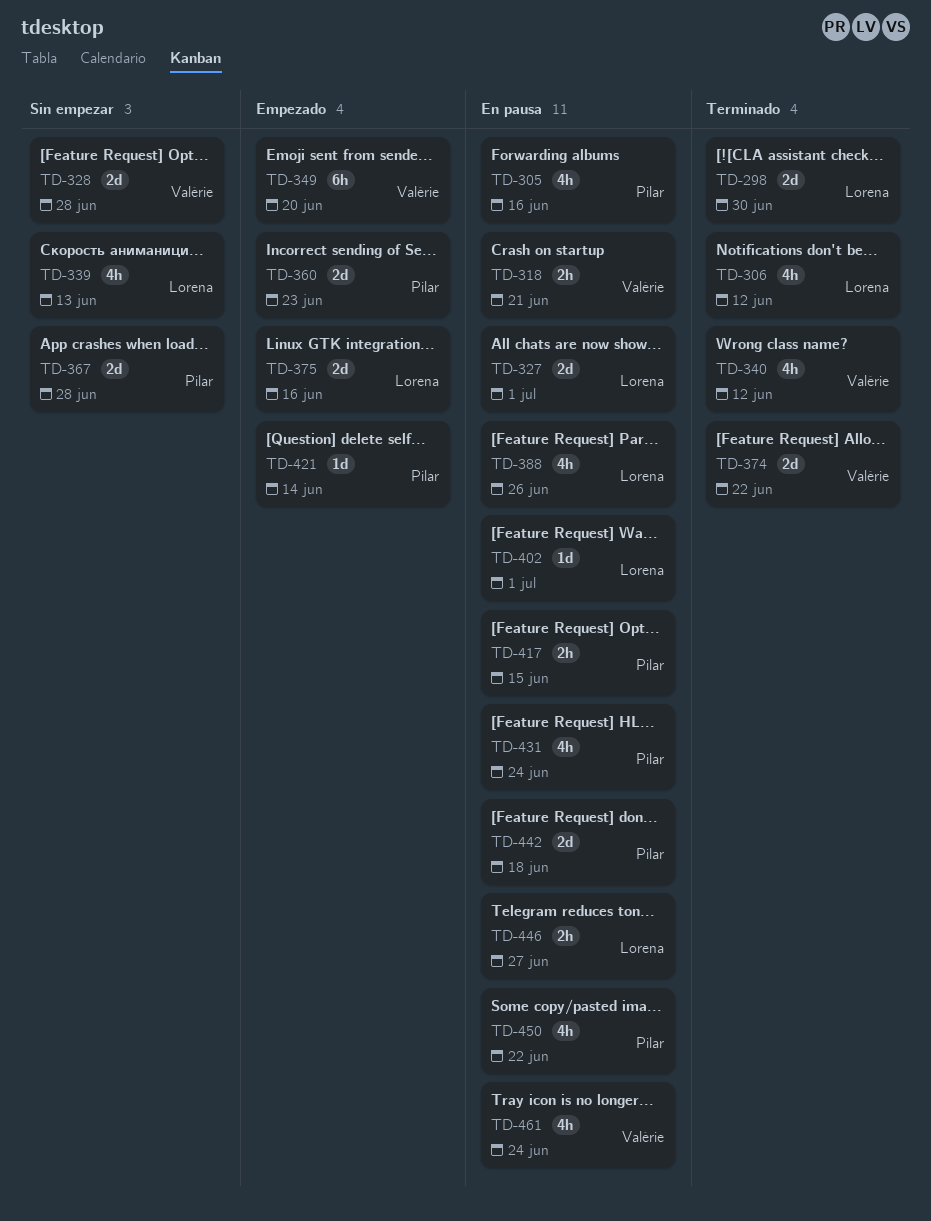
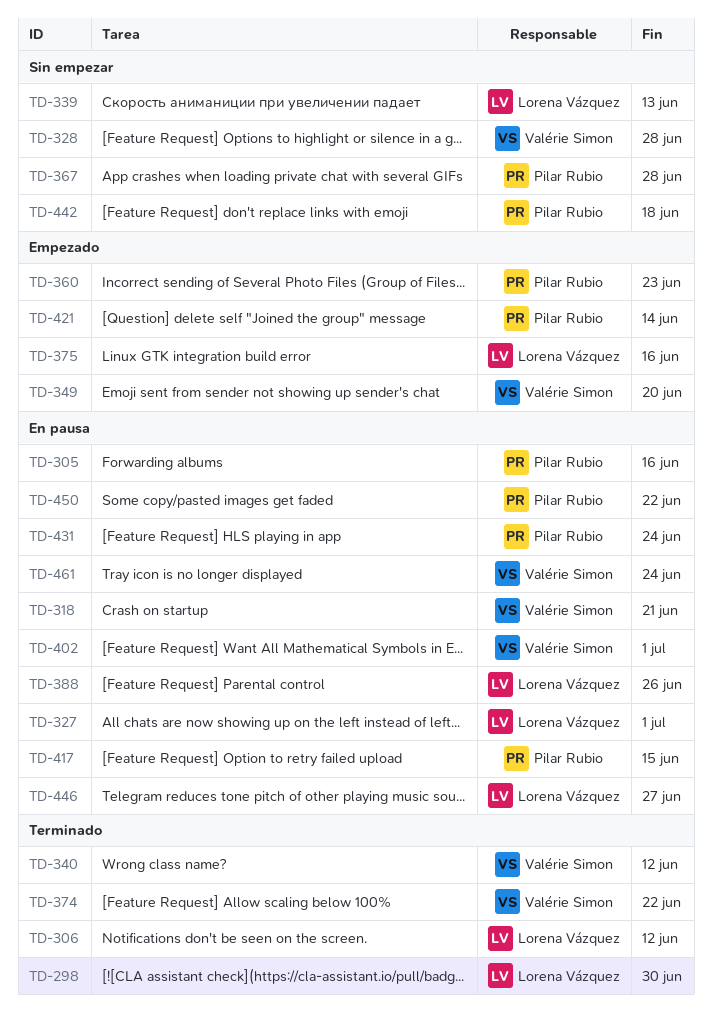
TD-402, owner: Lorena Vázquez -> Valérie Simon
TD-442, status: En pausa -> Sin empezar

